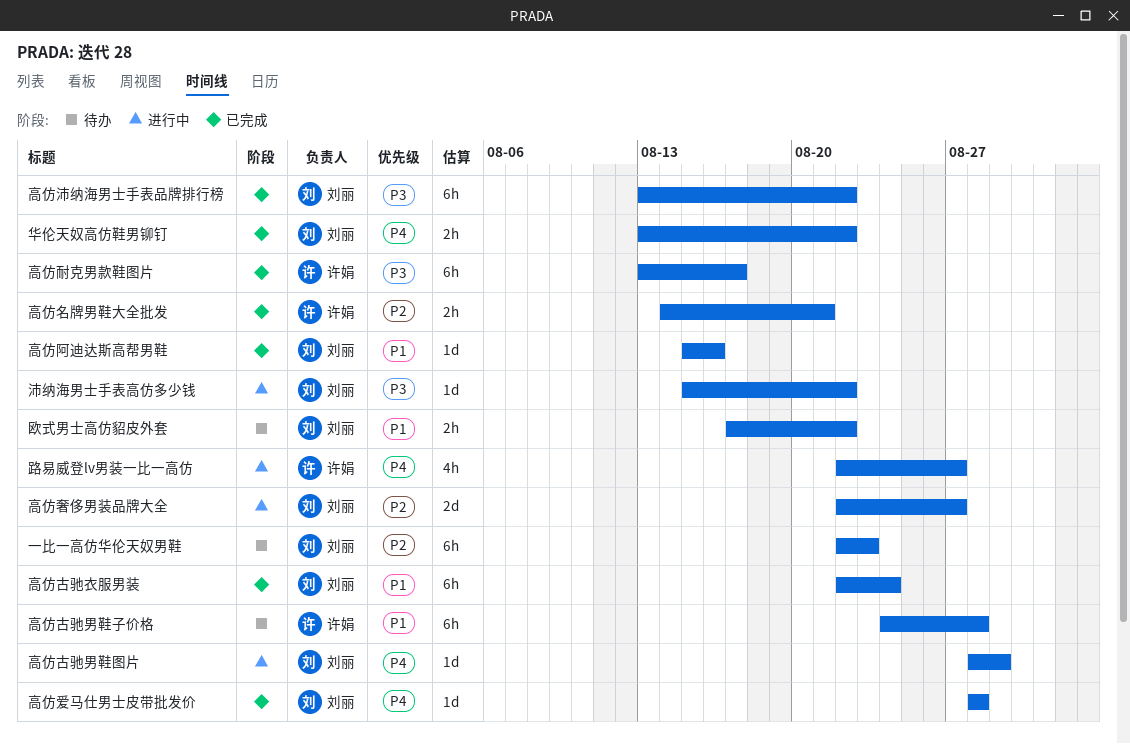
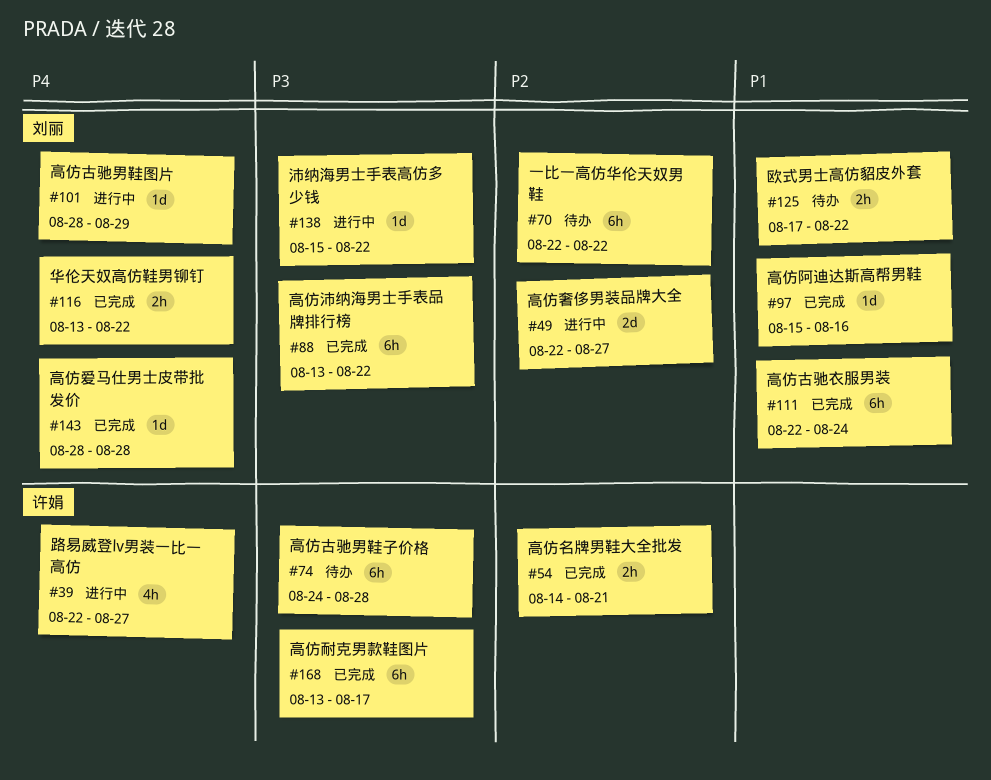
一比一高仿华伦天奴男鞋, due: Aug 23 -> Aug 22
高仿古驰男鞋子价格, priority: P1 -> P3

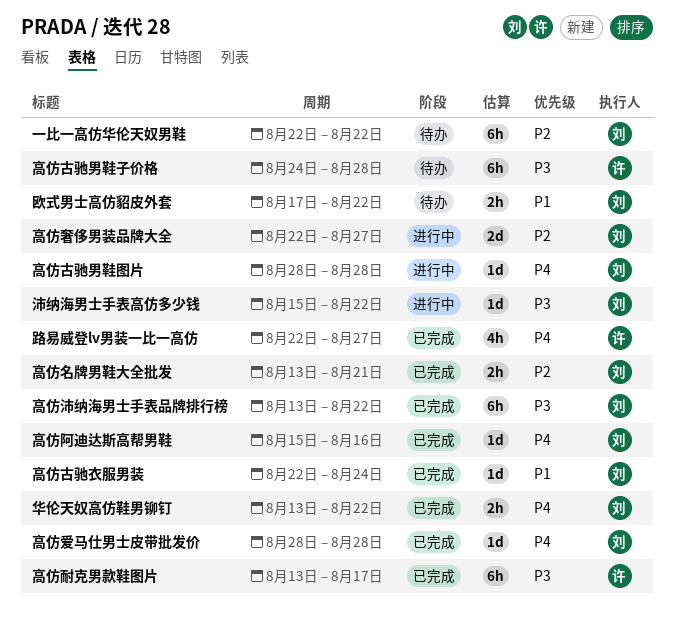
路易威登lv男装一比一高仿, status: 进行中 -> 已完成
高仿古驰男鞋图片, due: Aug 29 -> Aug 28
高仿古驰衣服男装, estimate: 6h -> 1d
高仿名牌男鞋大全批发, owner: 许娟 -> 刘丽
高仿名牌男鞋大全批发, start: Aug 14 -> Aug 13
高仿阿迪达斯高帮男鞋, priority: P1 -> P4

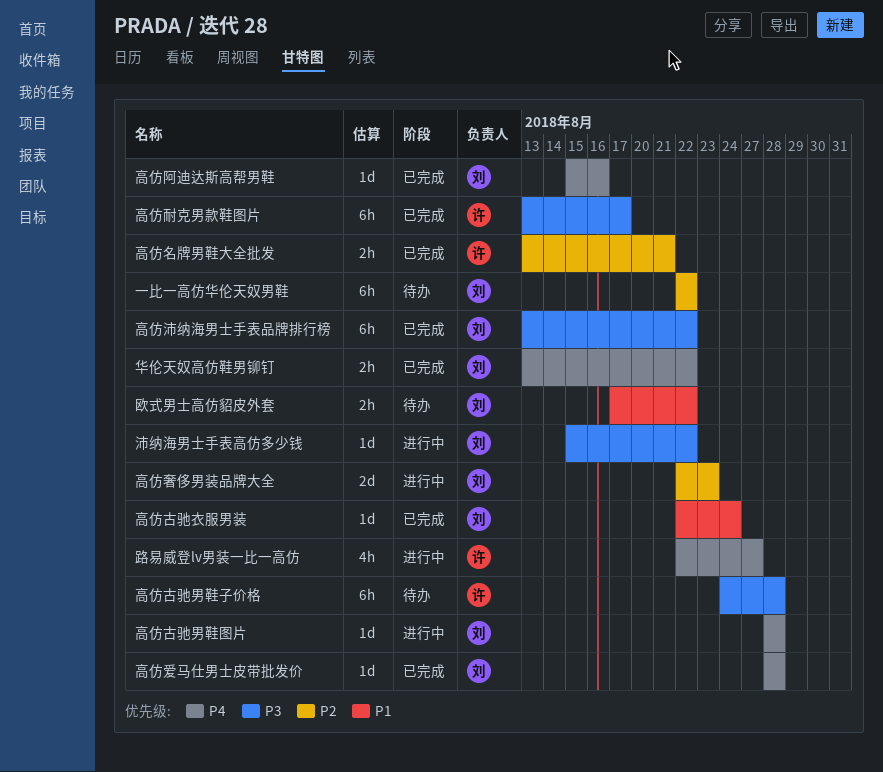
路易威登lv男装一比一高仿, status: 已完成 -> 进行中
高仿名牌男鞋大全批发, owner: 刘 -> 许
高仿奢侈男装品牌大全, due: Aug 27 -> Aug 23

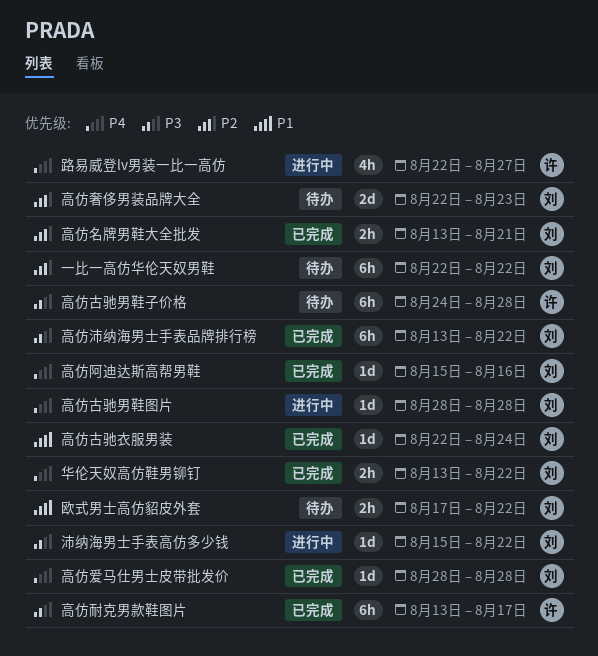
高仿名牌男鞋大全批发, owner: 许 -> 刘
高仿奢侈男装品牌大全, status: 进行中 -> 待办

